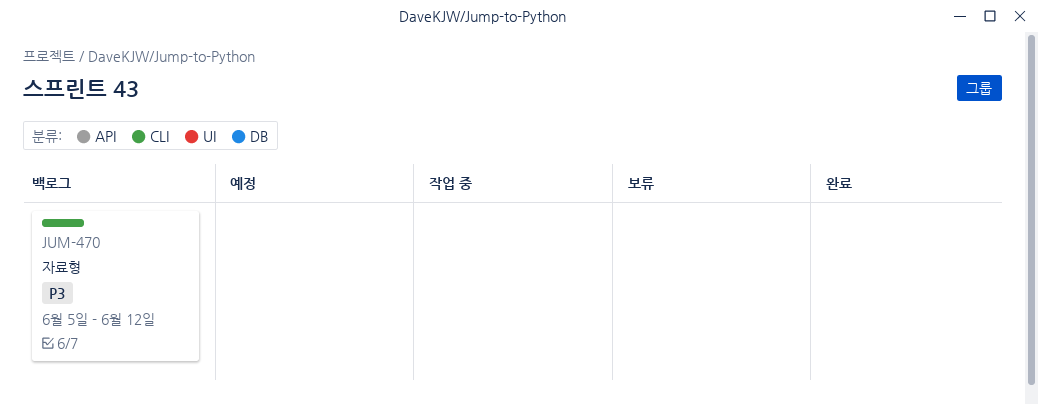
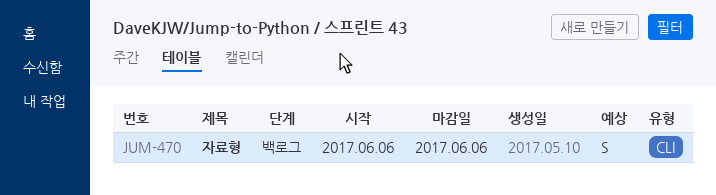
JUM-470, start: Jun 5 -> Jun 6
JUM-470, due: Jun 12 -> Jun 6

